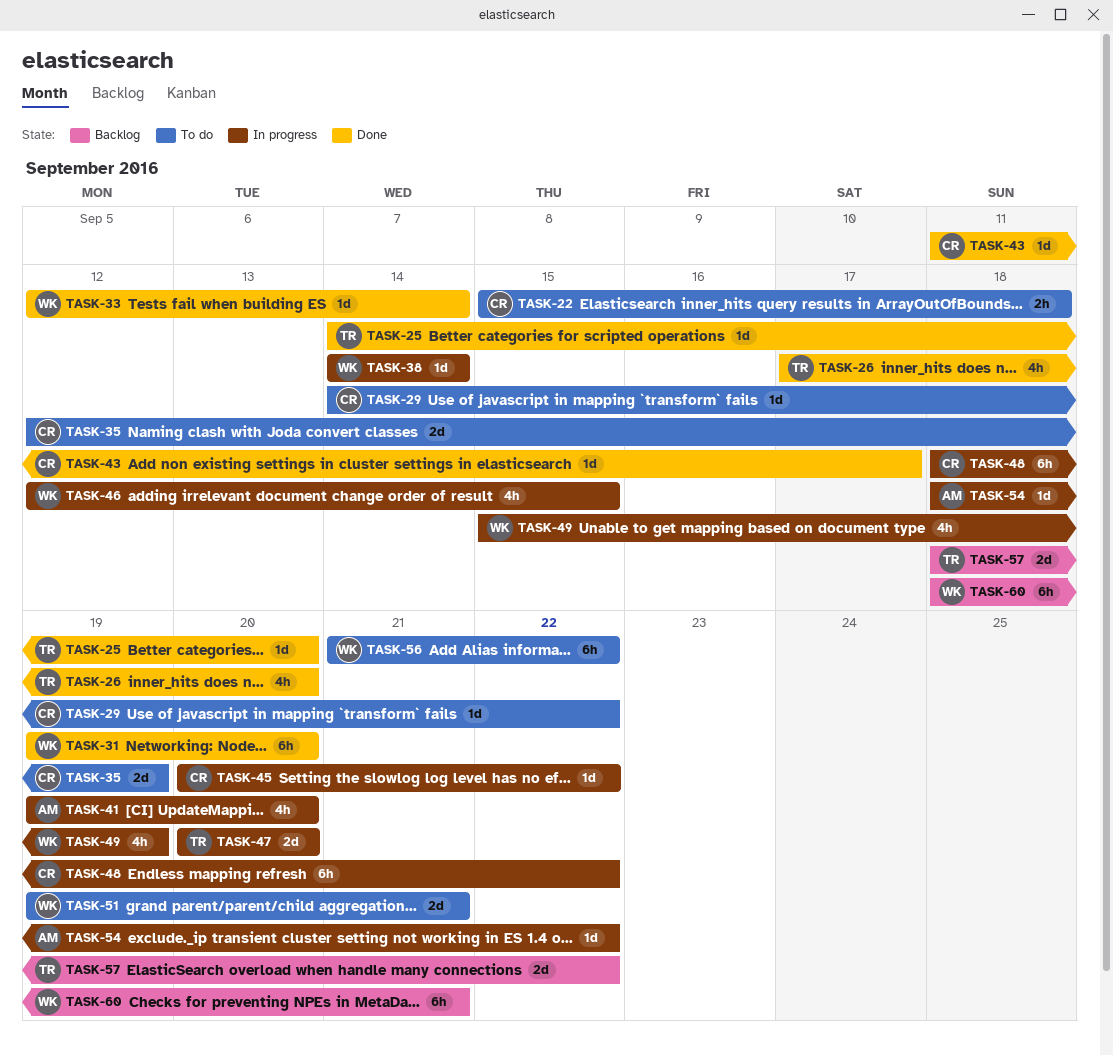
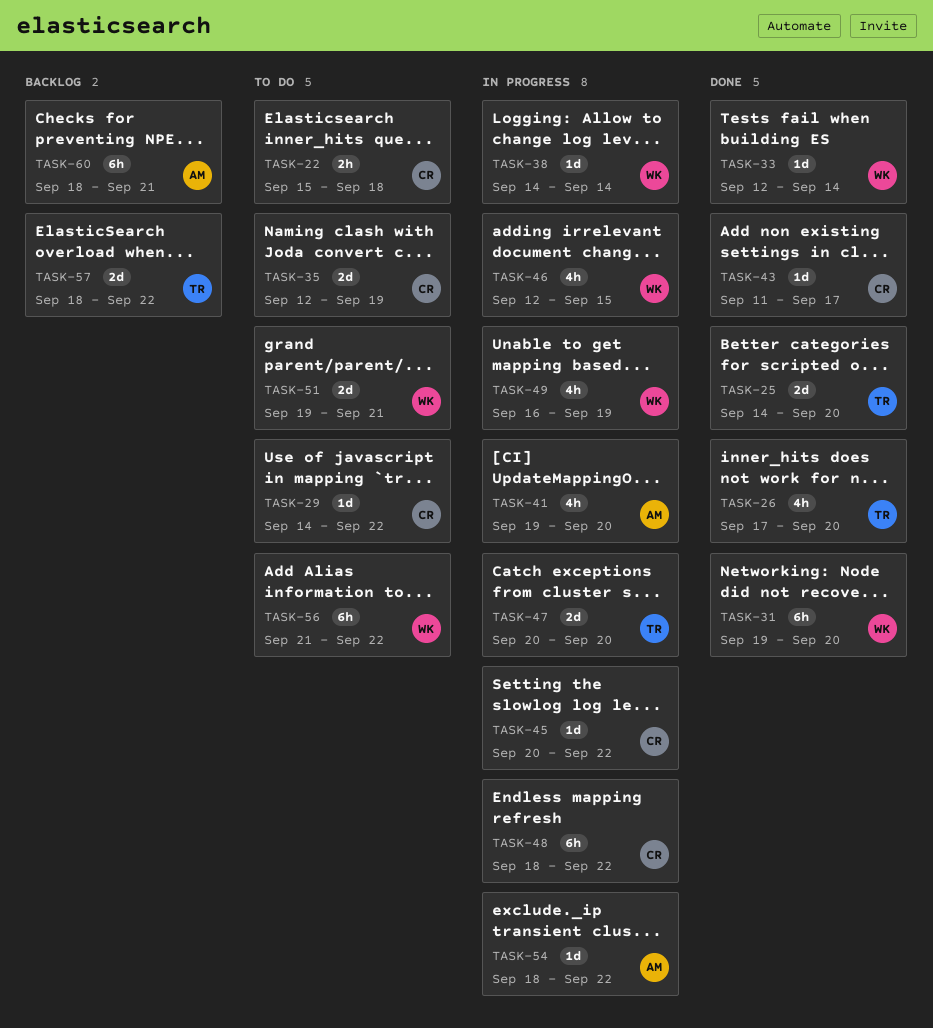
TASK-25, estimate: 1d -> 2d
TASK-49, start: Sep 15 -> Sep 16
TASK-60, owner: WK -> AM

